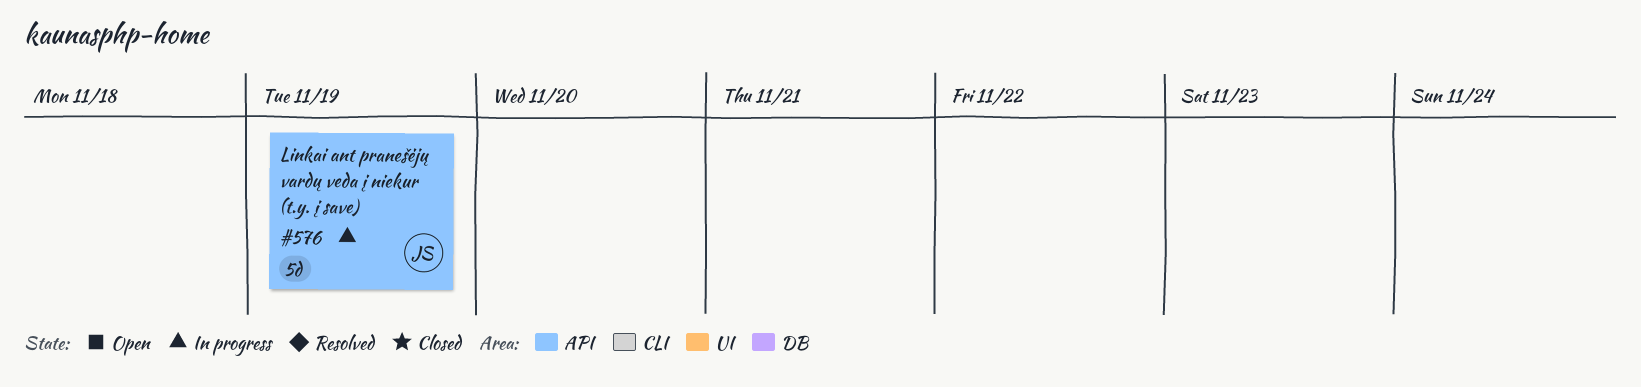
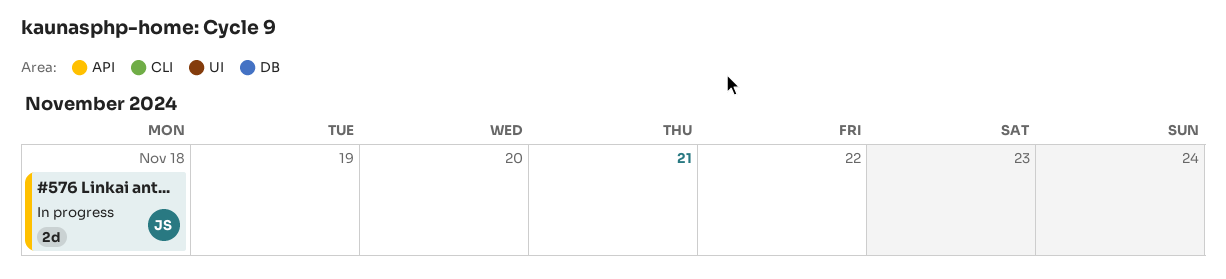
#576, estimate: 5d -> 2d
#576, due: Nov 19 -> Nov 18

